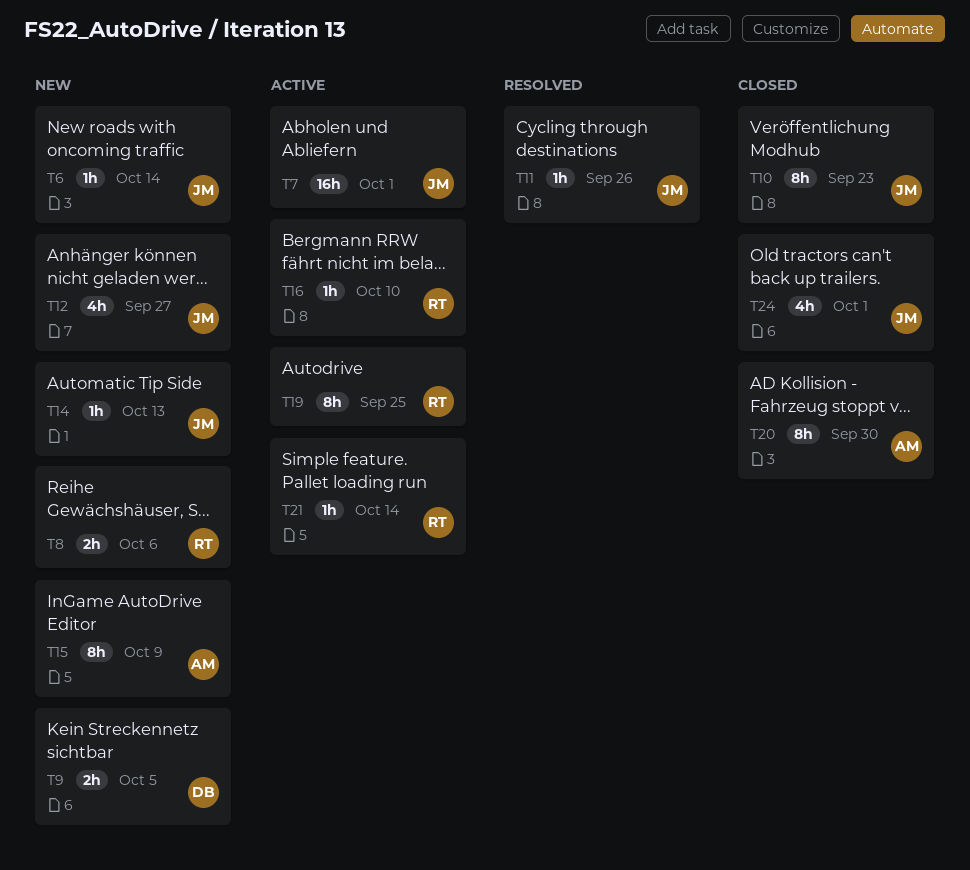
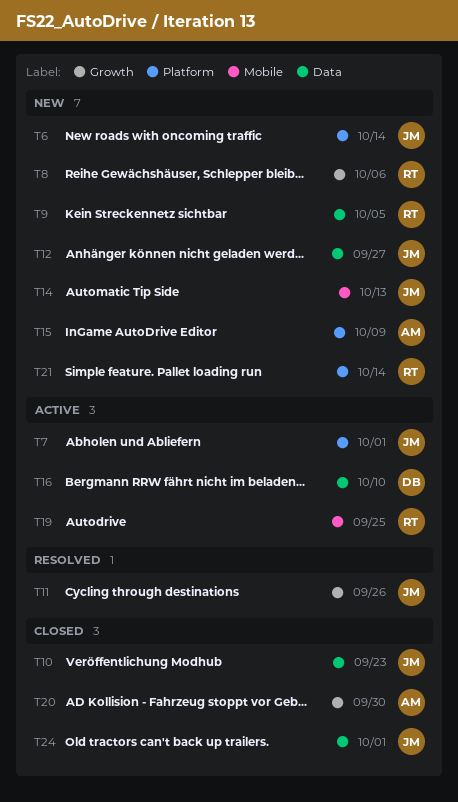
T9, owner: DB -> RT
T16, owner: RT -> DB
T21, status: Active -> New

